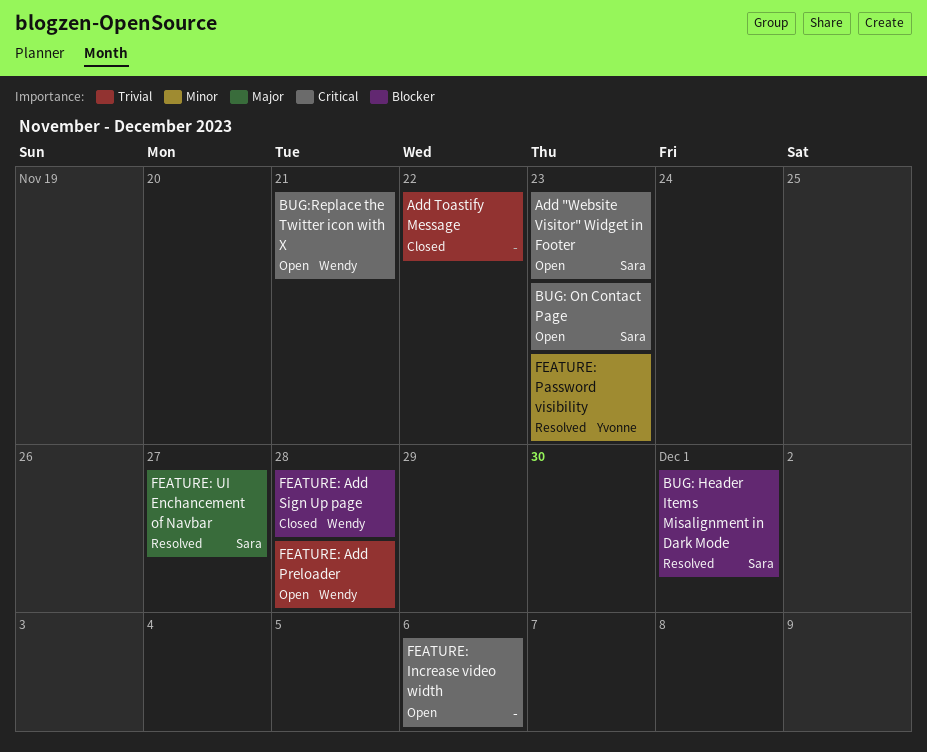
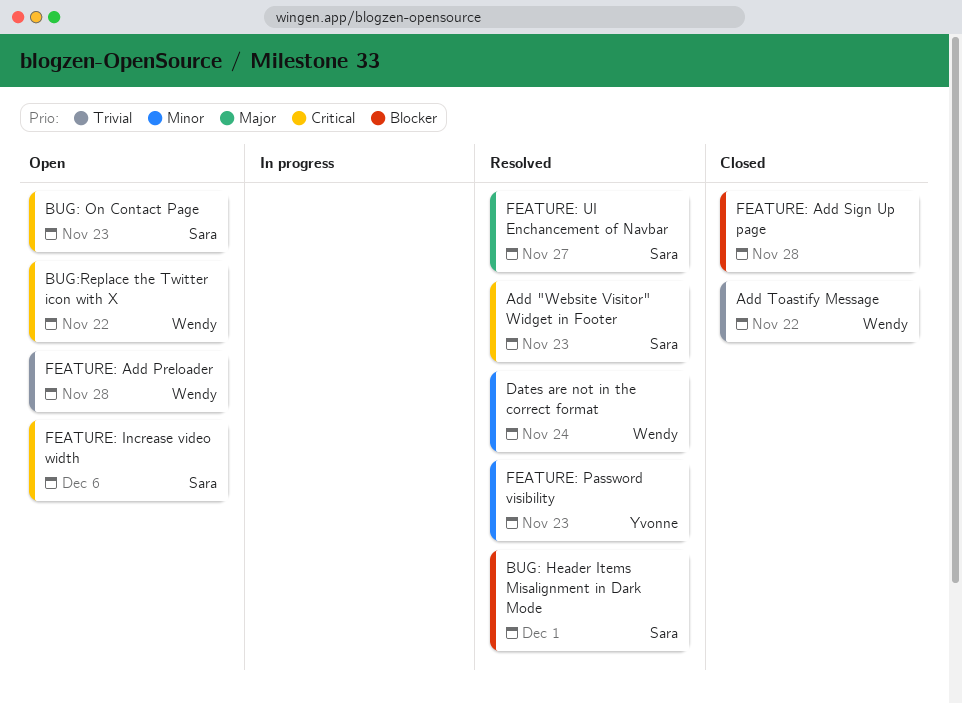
Add "Website Visitor" Widget in Footer, status: Open -> Resolved
Add Toastify Message, owner: none -> Wendy
BUG:Replace the Twitter icon with X, due: Nov 21 -> Nov 22
Dates are not in the correct format: none -> present
FEATURE: Add Sign Up page, owner: Wendy -> none
FEATURE: Increase video width, owner: none -> Sara

